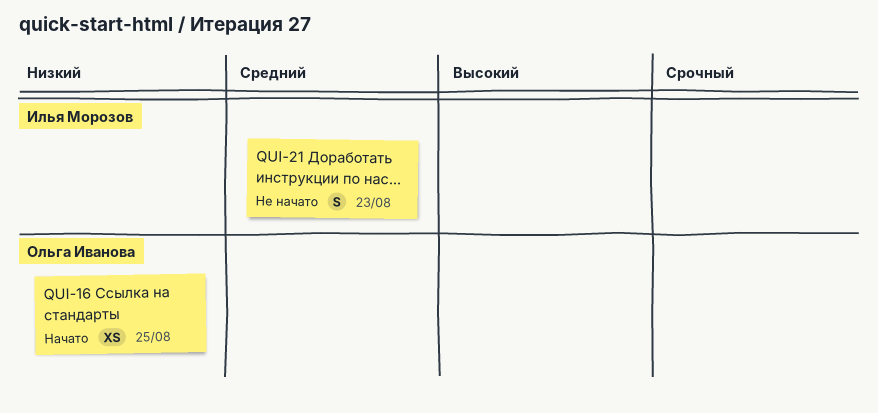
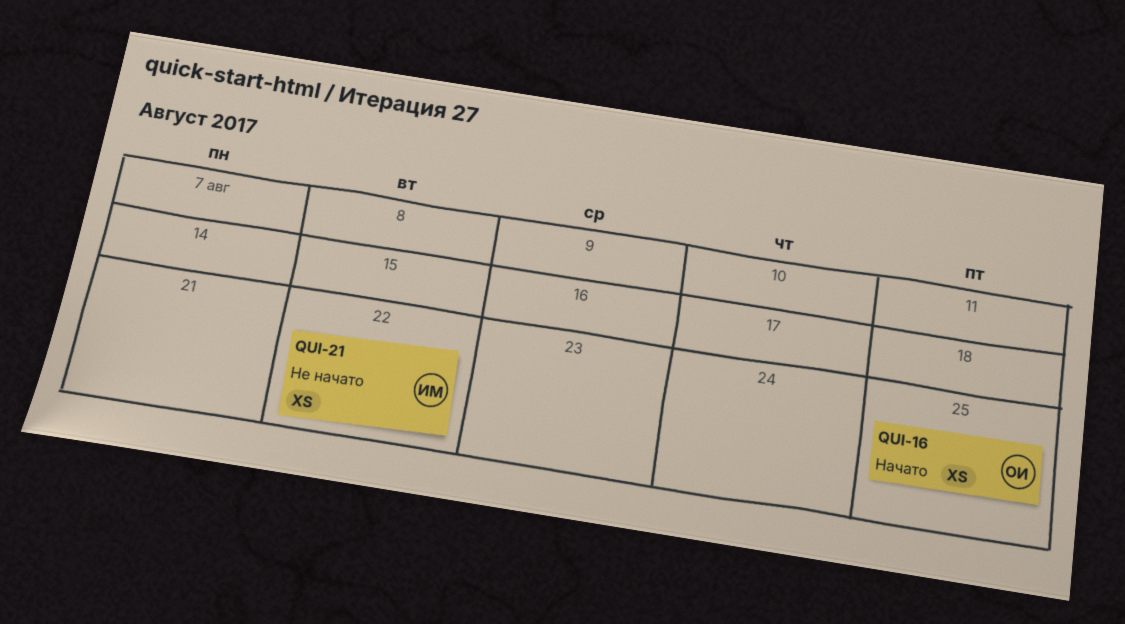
QUI-21, estimate: S -> XS
QUI-21, due: Aug 23 -> Aug 22

